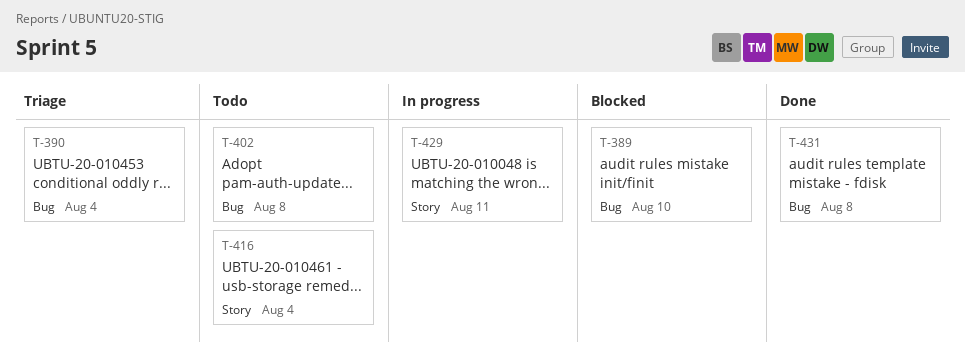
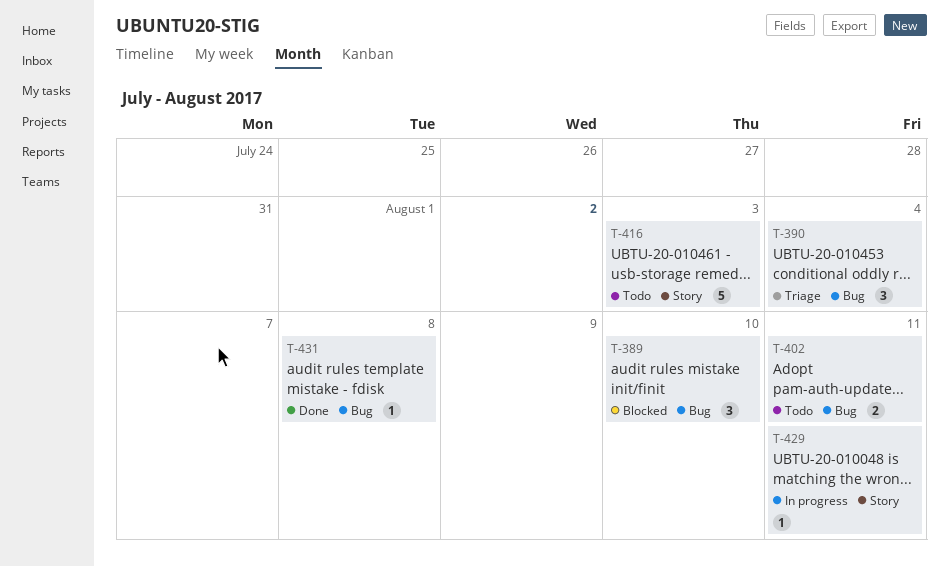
T-402, due: Aug 8 -> Aug 11
T-416, due: Aug 4 -> Aug 3

